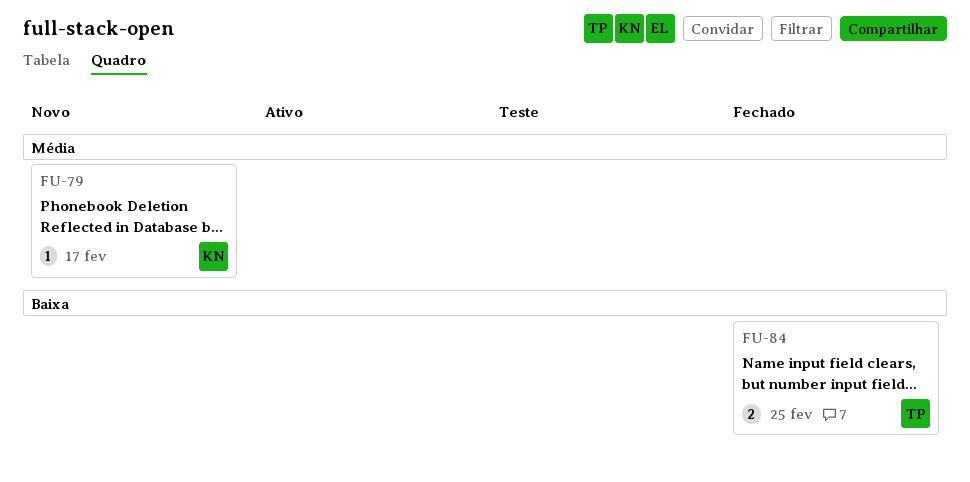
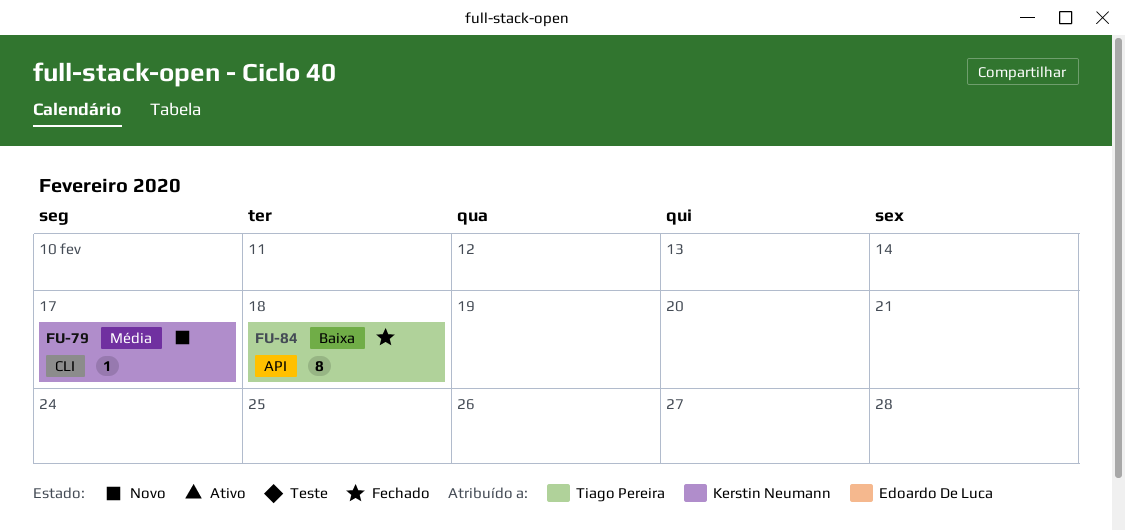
FU-84, estimate: 2 -> 8
FU-84, due: Feb 25 -> Feb 18

